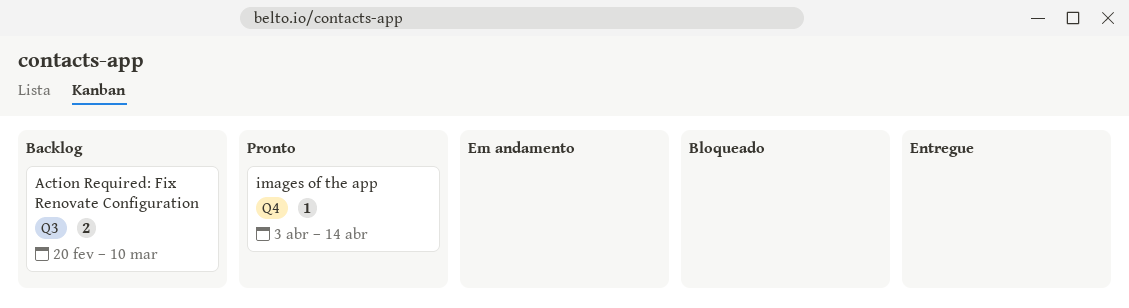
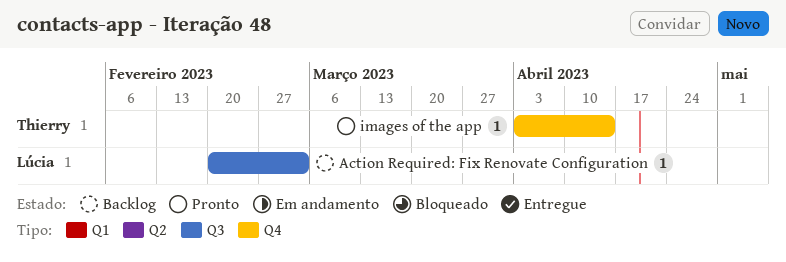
Action Required: Fix Renovate Configuration, estimate: 2 -> 1
Action Required: Fix Renovate Configuration, due: Mar 10 -> Mar 3

